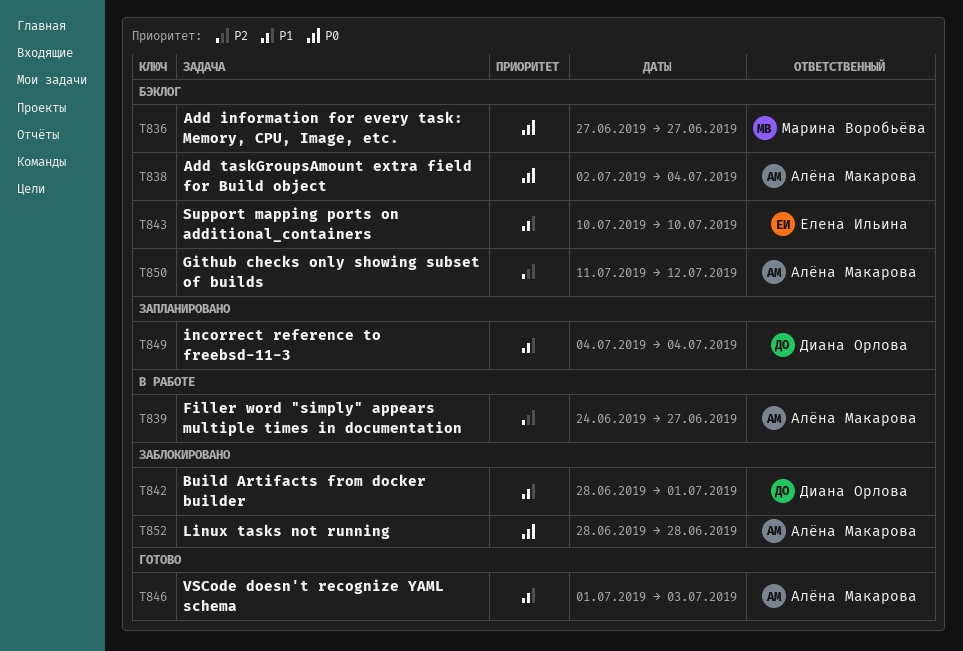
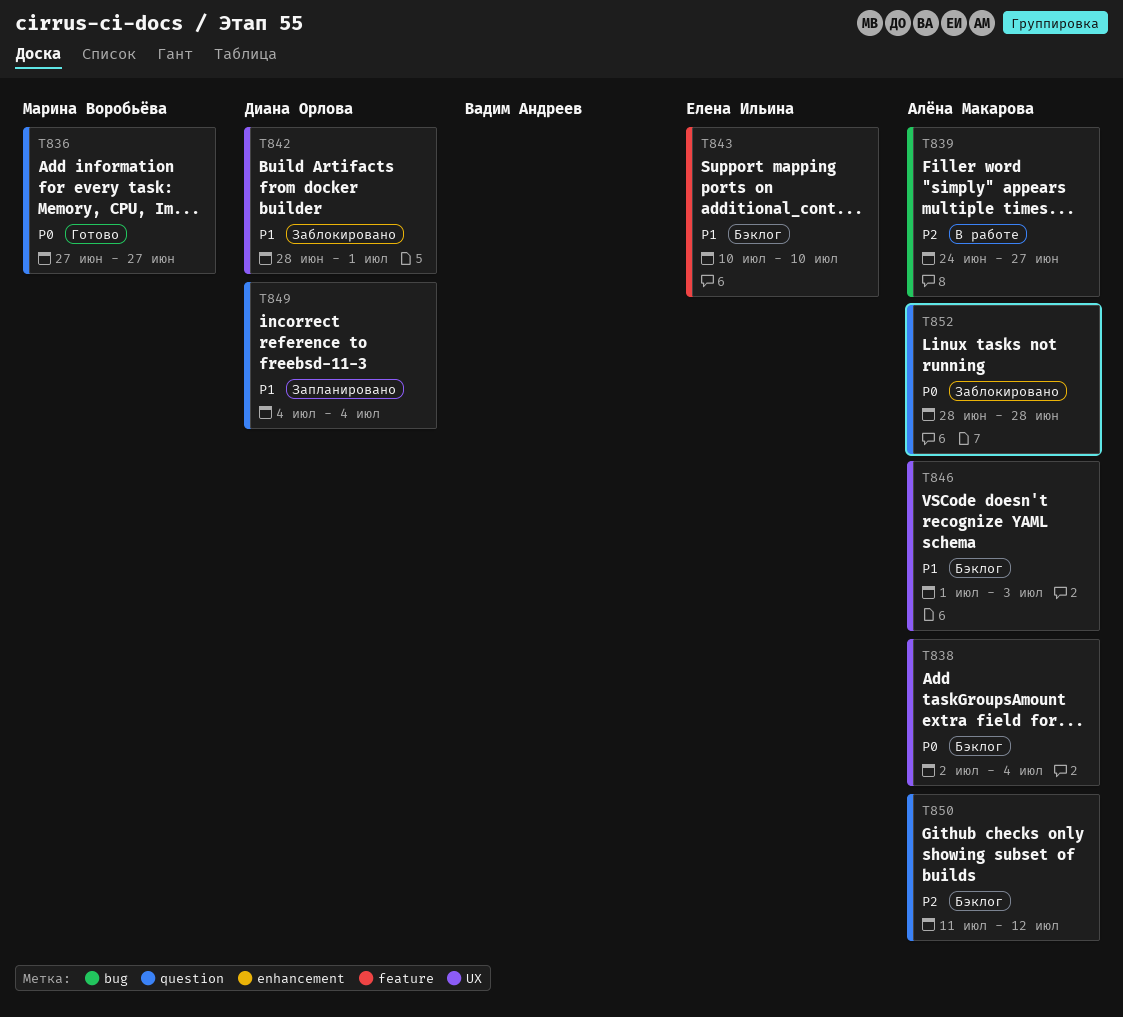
T836, status: Бэклог -> Готово
T846, status: Готово -> Бэклог

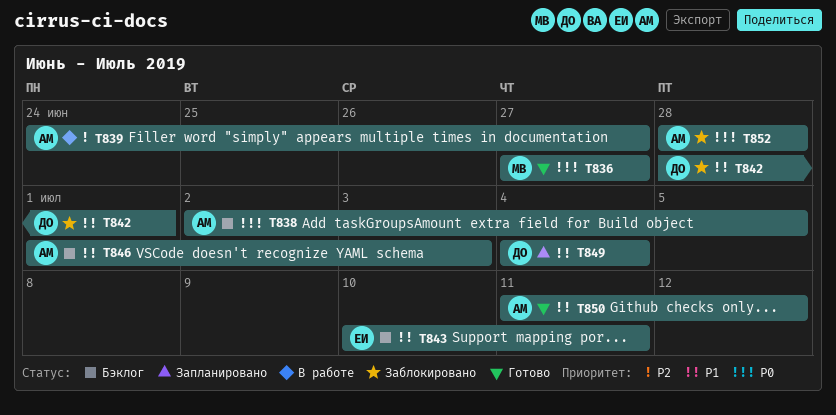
T838, due: Jul 4 -> Jul 5
T843, due: Jul 10 -> Jul 11
T850, status: Бэклог -> Готово
T850, priority: P2 -> P1

